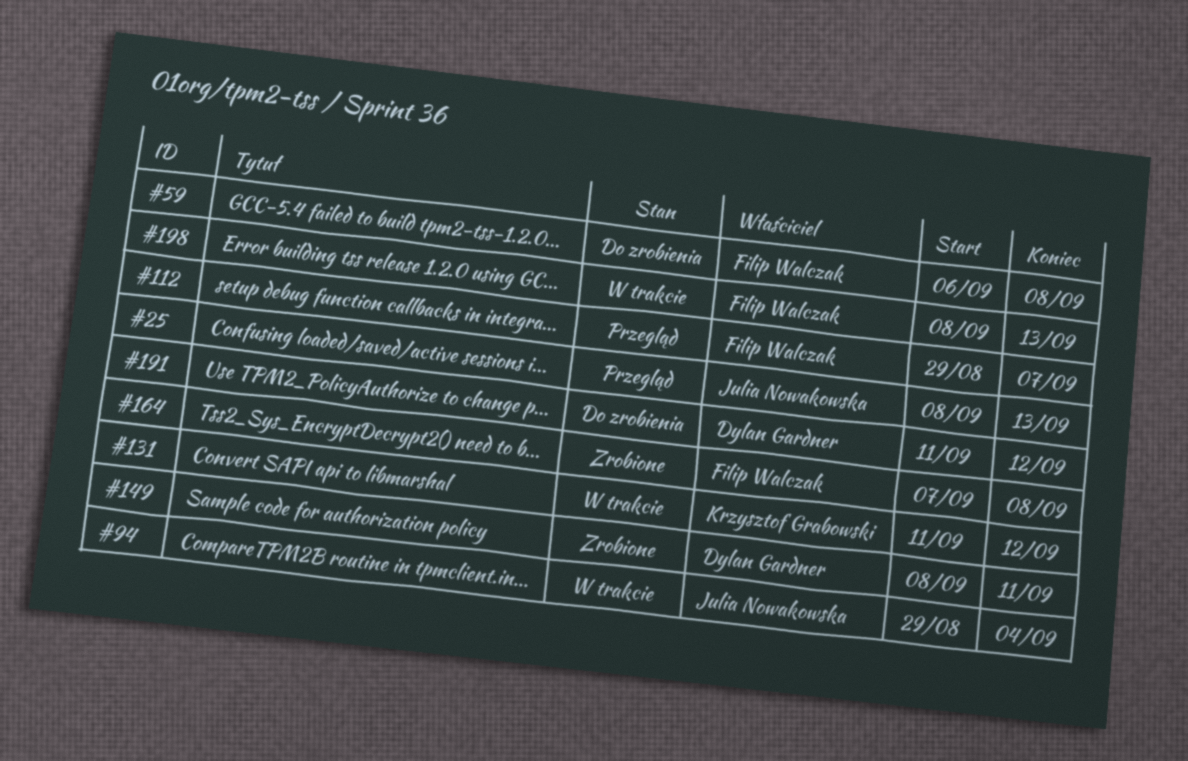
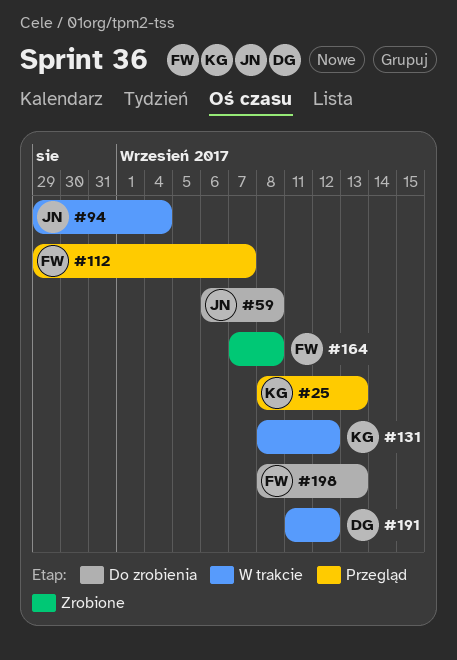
#25, owner: Julia Nowakowska -> Krzysztof Grabowski
#59, owner: Filip Walczak -> Julia Nowakowska
#131, start: Sep 11 -> Sep 8
#149: present -> none
#191, status: Do zrobienia -> W trakcie
#198, status: W trakcie -> Do zrobienia

